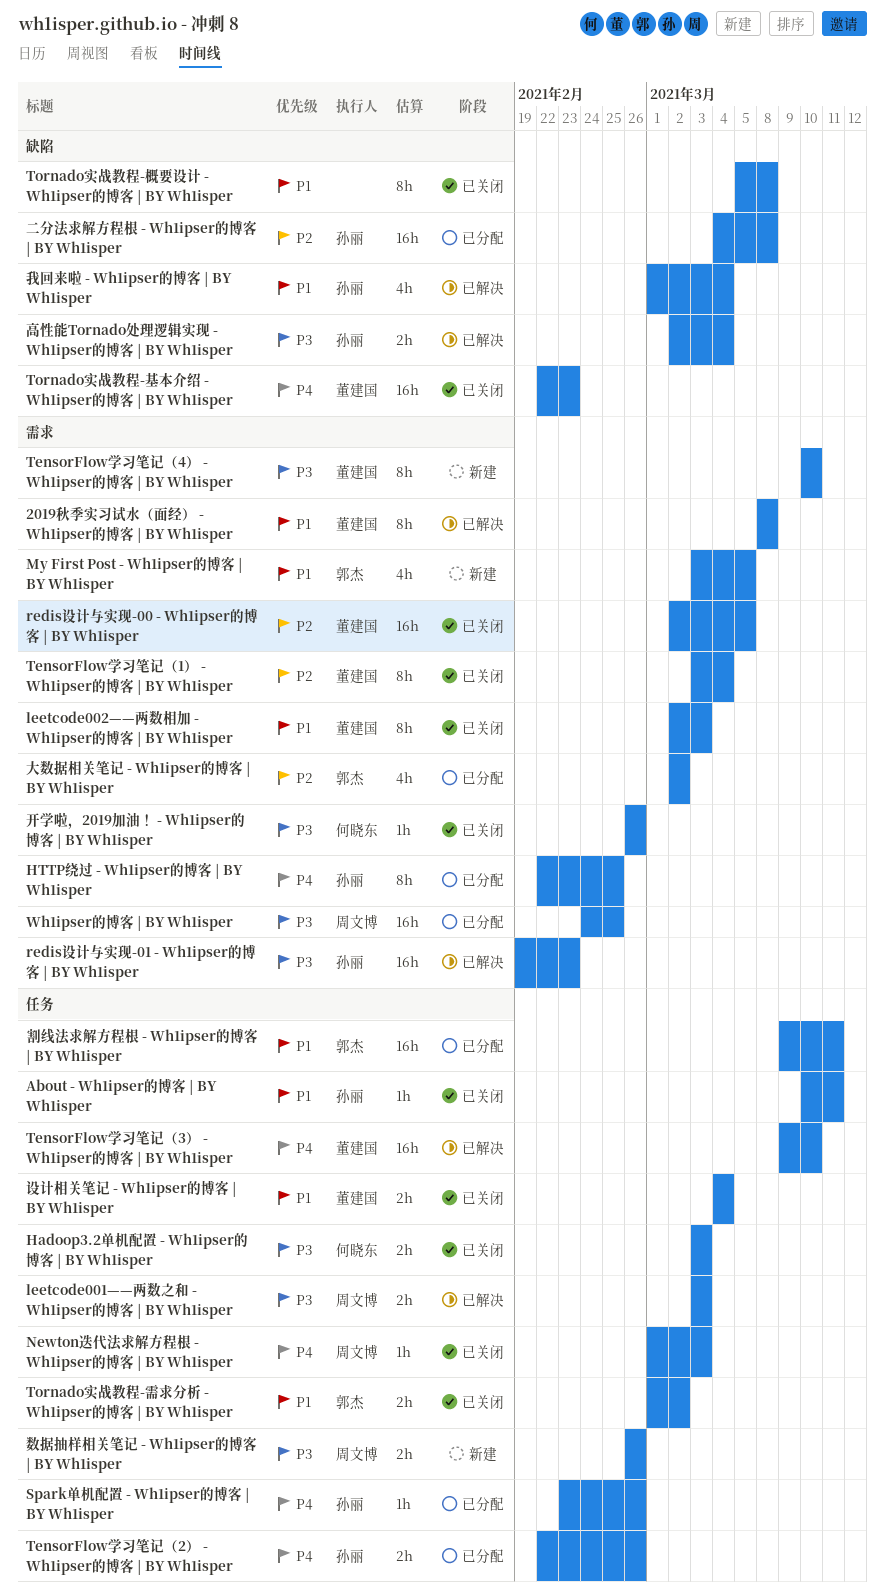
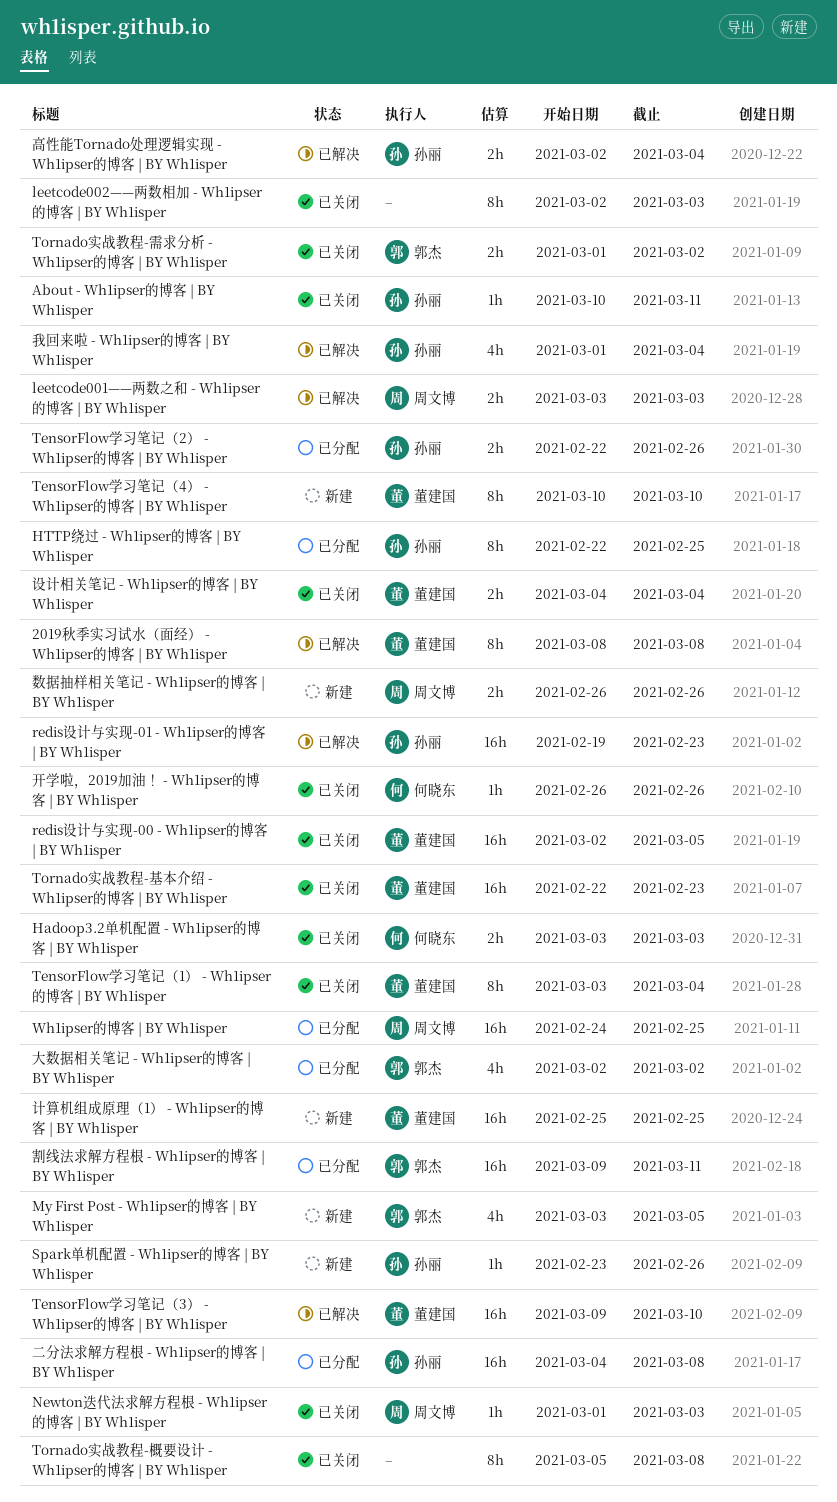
leetcode002——两数相加 - Wh1ipser的博客 | BY Wh1isper, owner: 董建国 -> none
Spark单机配置 - Wh1ipser的博客 | BY Wh1isper, status: 已分配 -> 新建
计算机组成原理（1） - Wh1ipser的博客 | BY Wh1isper: none -> present

